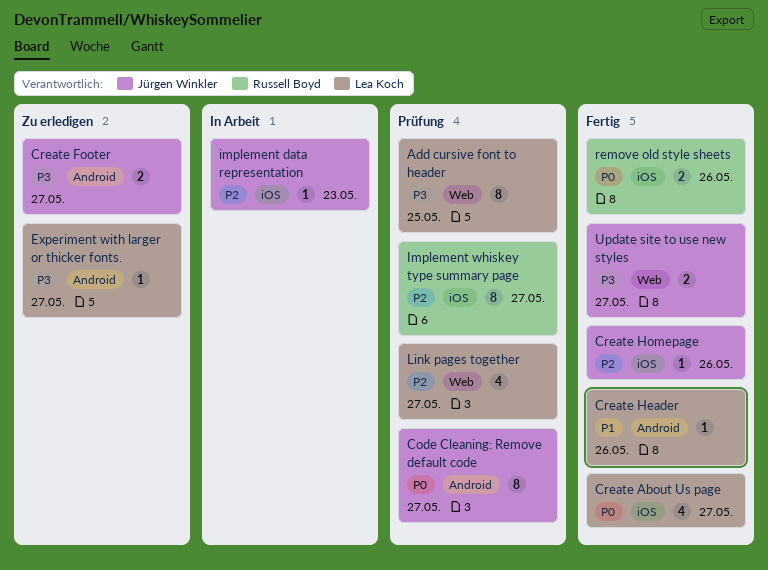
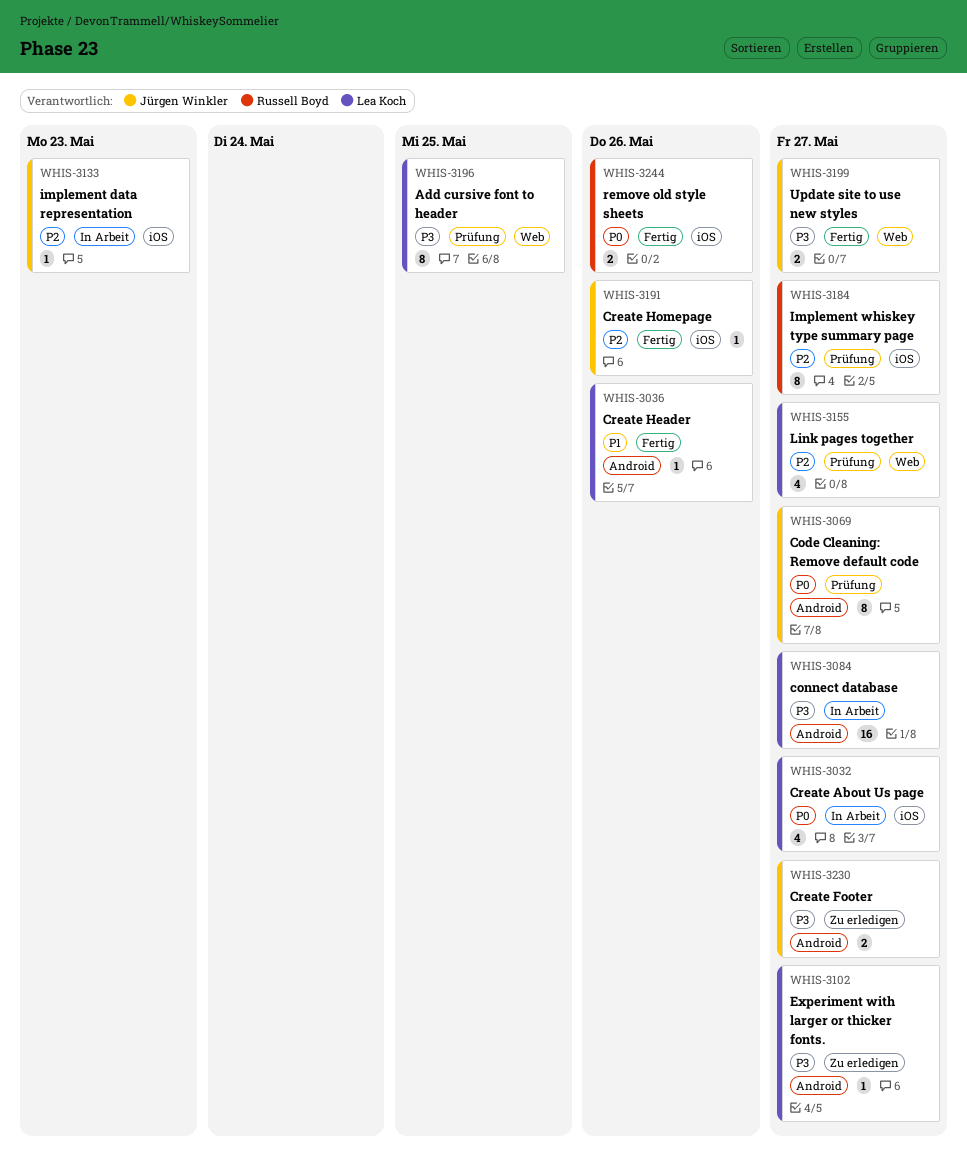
connect database: none -> present
Create About Us page, status: Fertig -> In Arbeit

